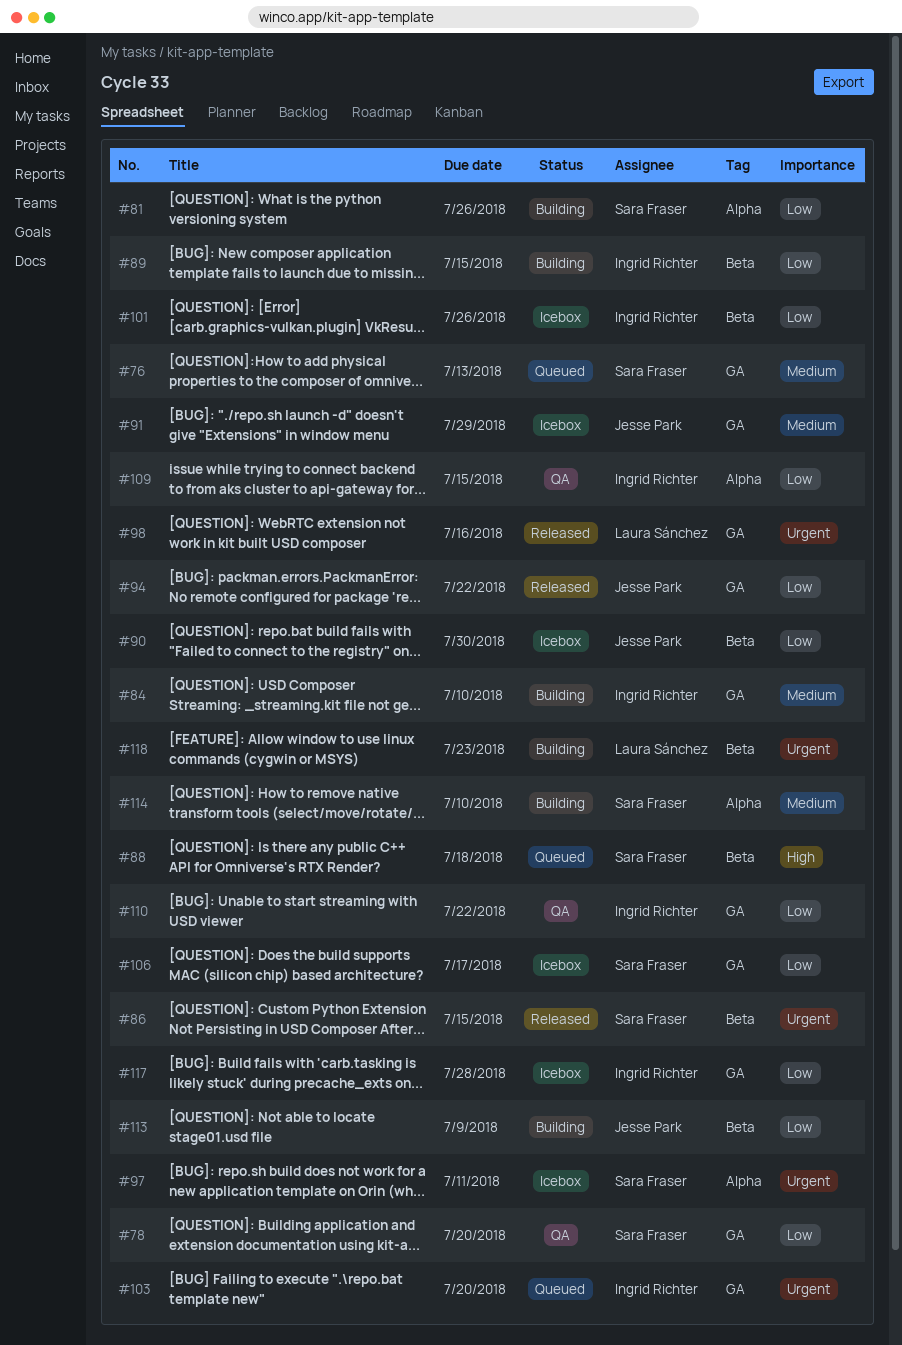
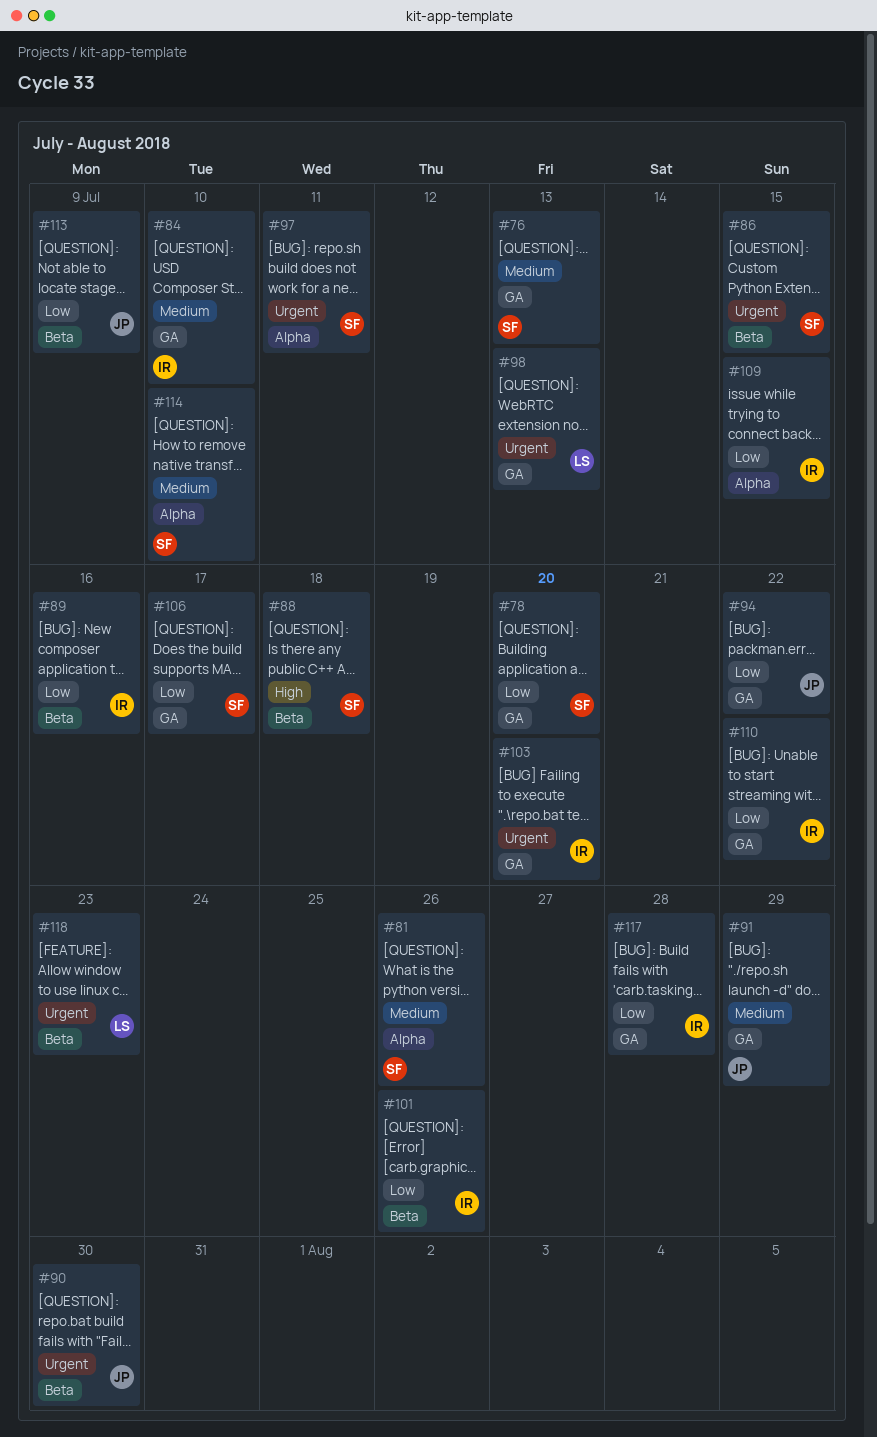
#81, priority: Low -> Medium
#89, due: Jul 15 -> Jul 16
#90, priority: Low -> Urgent
#98, due: Jul 16 -> Jul 13

